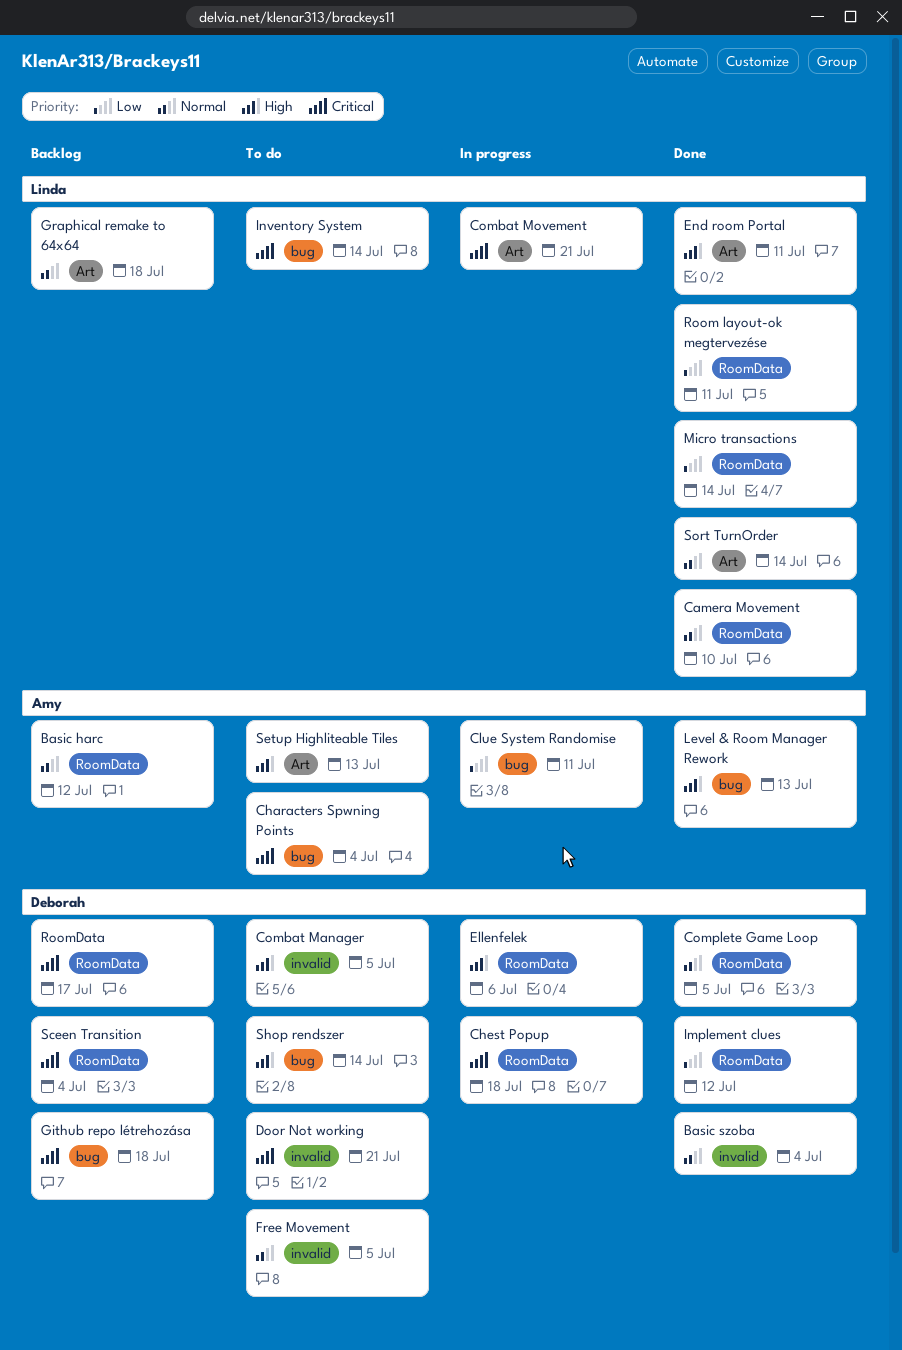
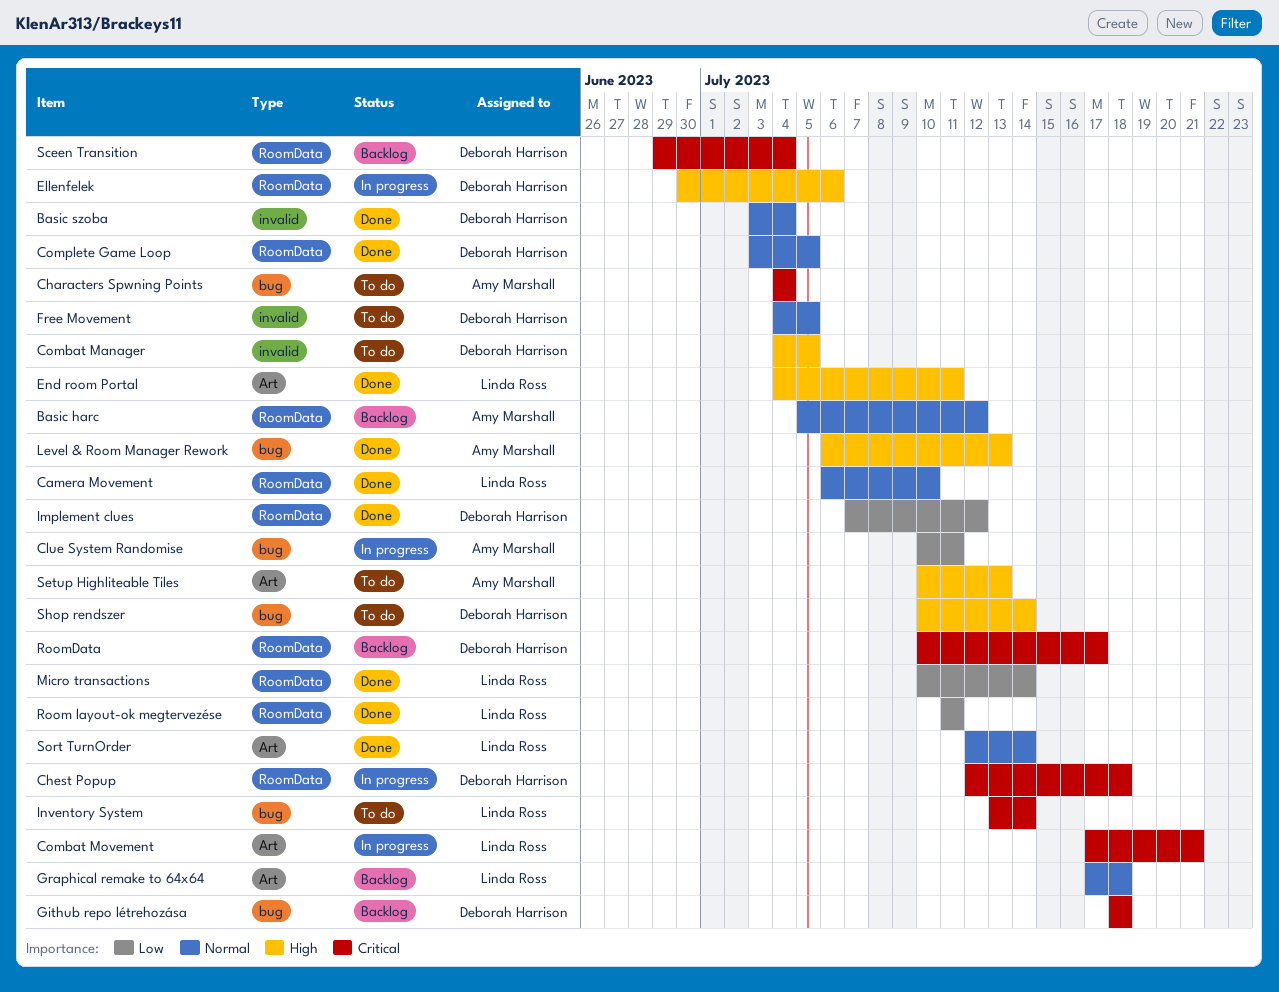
Door Not working: present -> none

